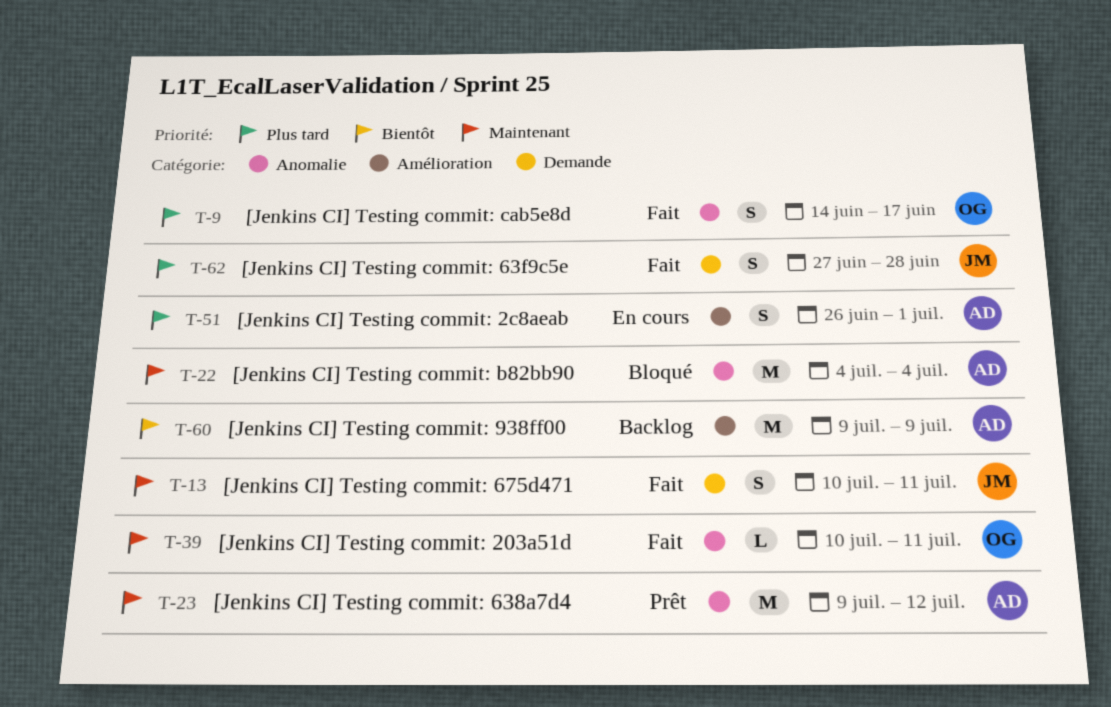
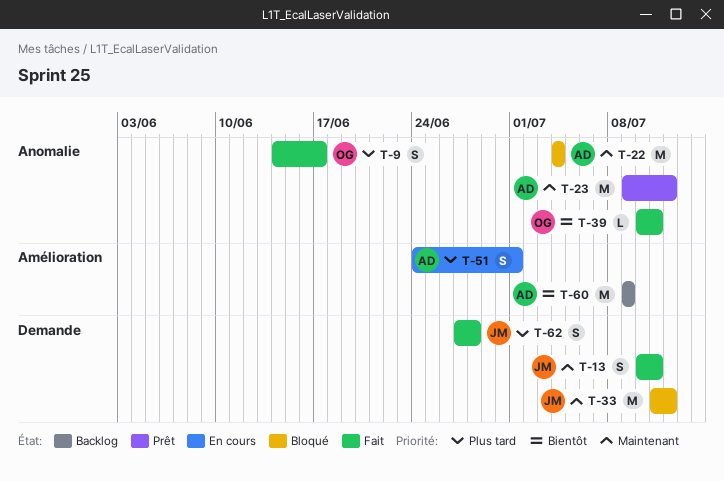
T-33: none -> present
T-39, priority: Maintenant -> Bientôt
T-51, start: Jun 26 -> Jun 24

